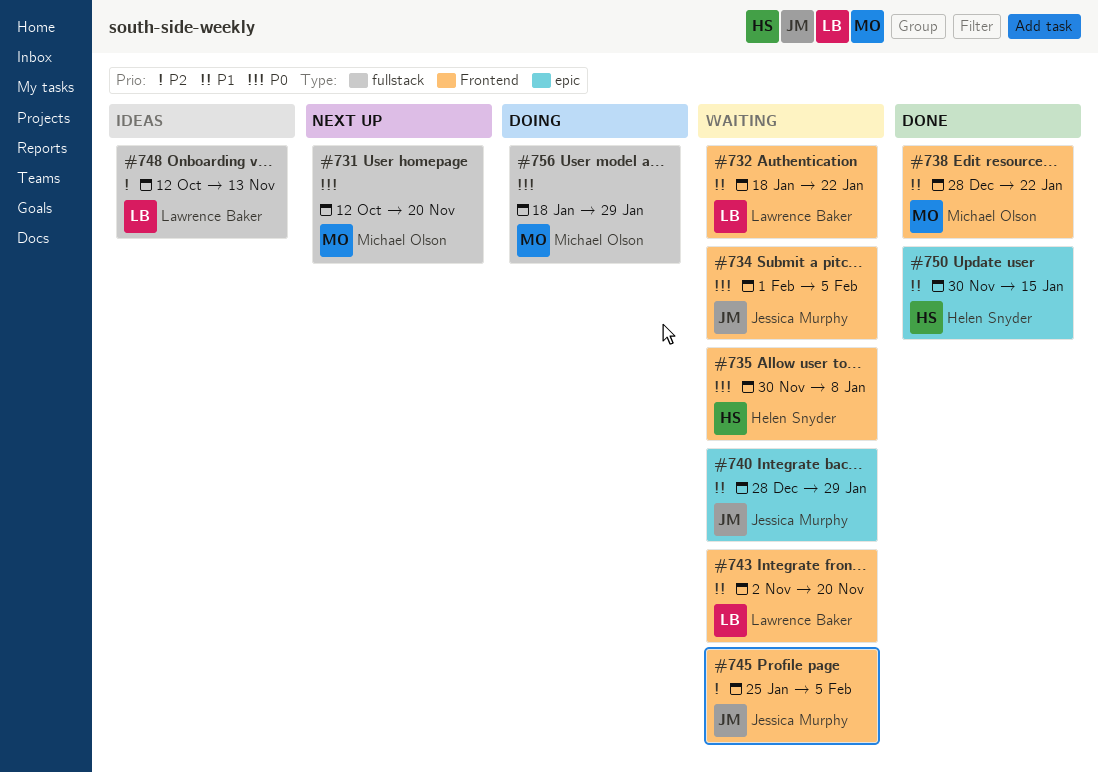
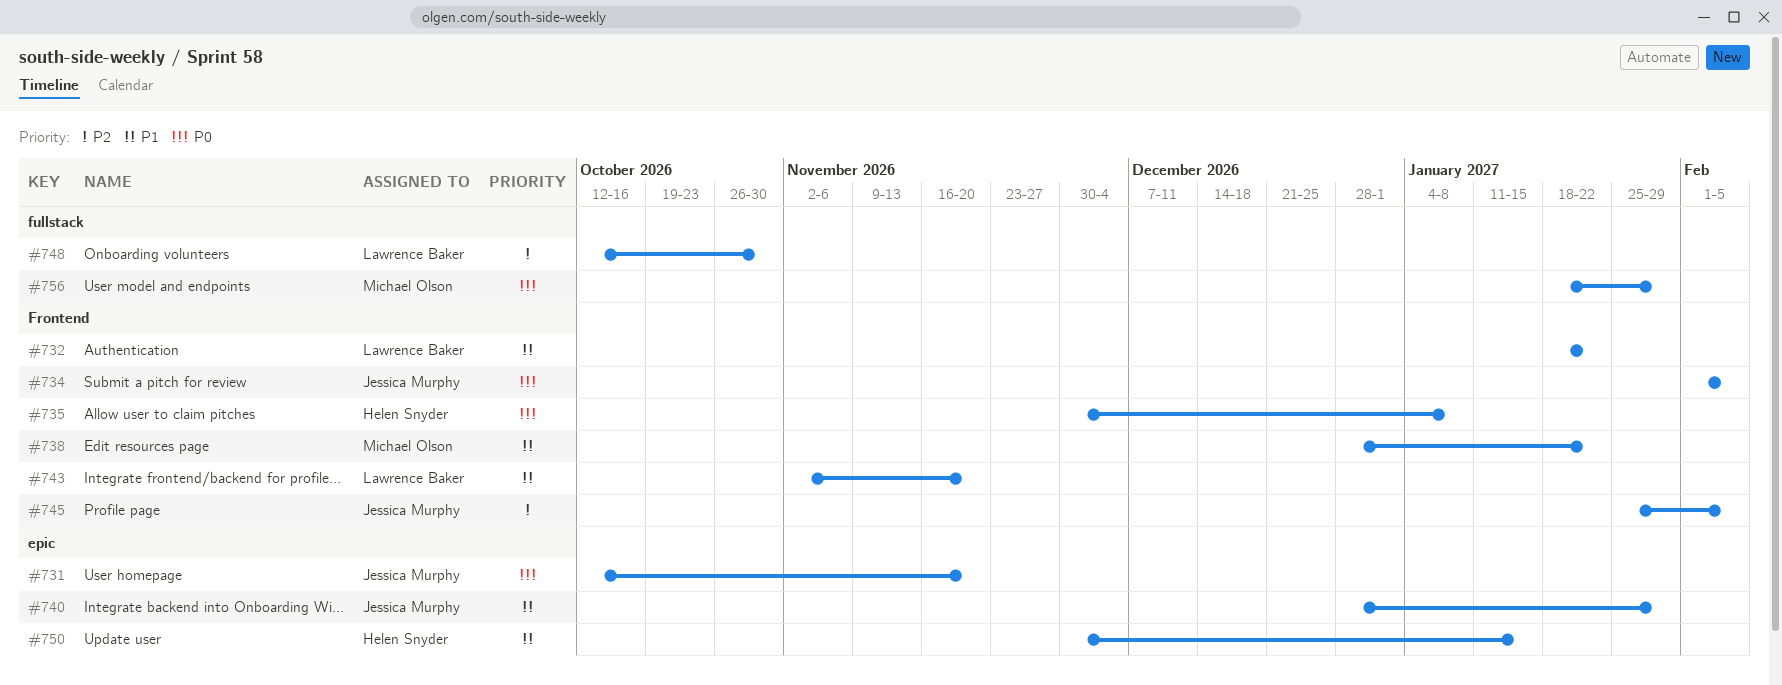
#731, owner: Michael Olson -> Jessica Murphy
#731, label: fullstack -> epic
#748, due: Nov 13 -> Oct 30

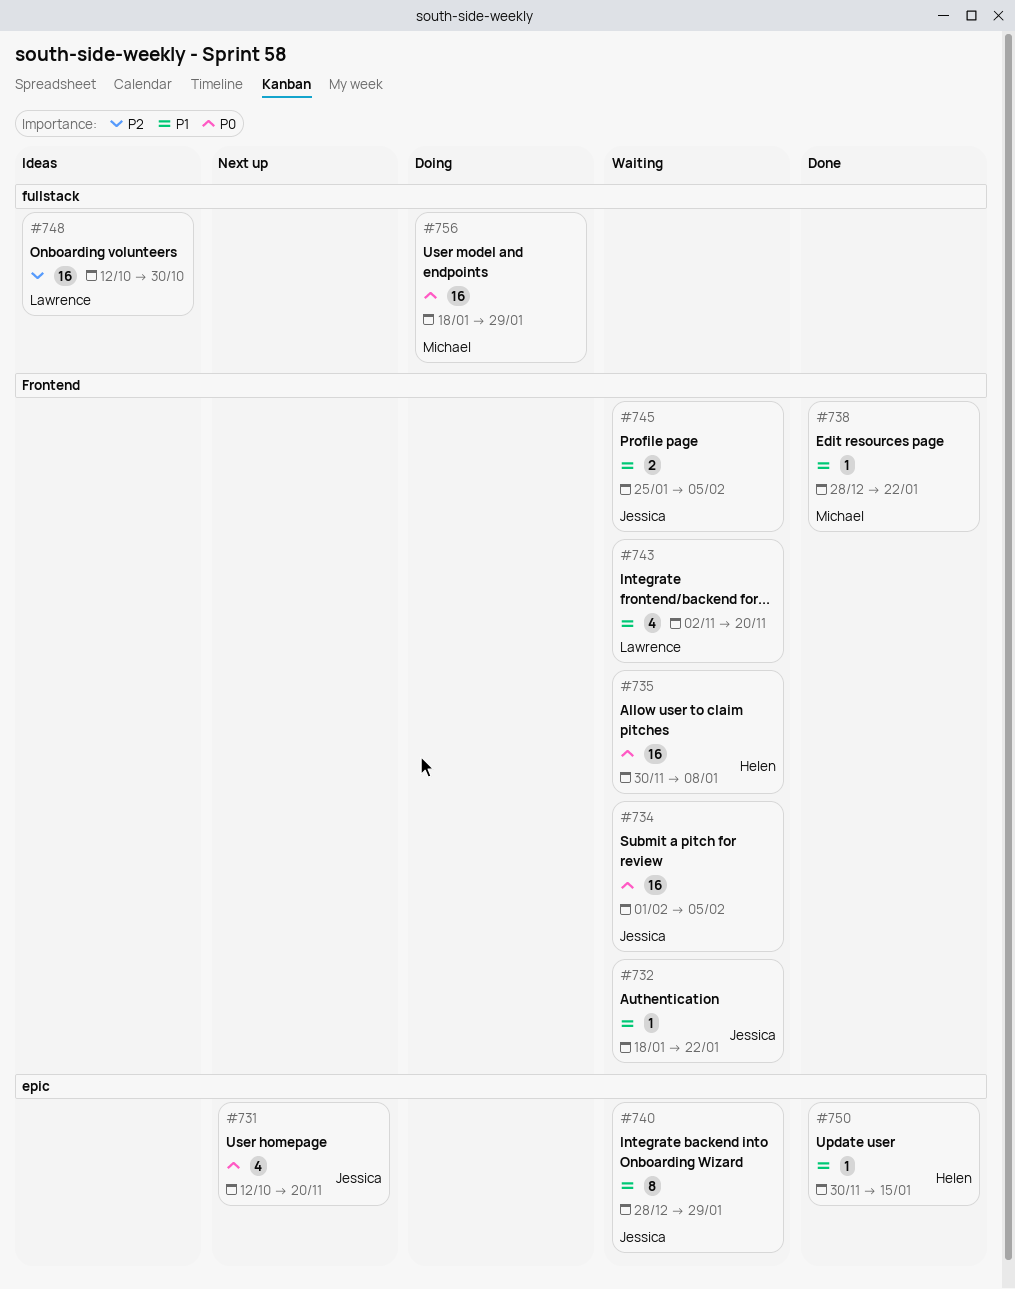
#732, owner: Lawrence Baker -> Jessica Murphy
#745, priority: P2 -> P1

